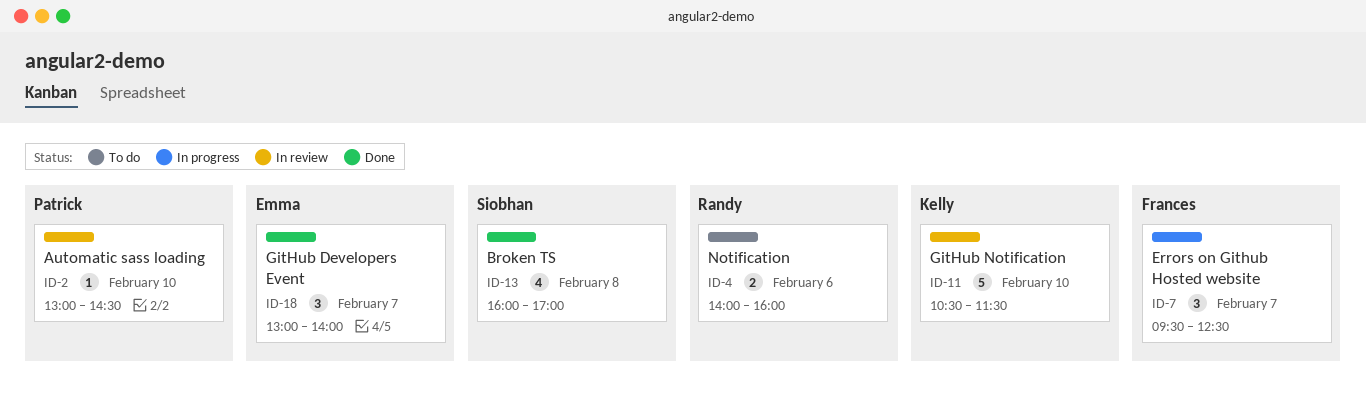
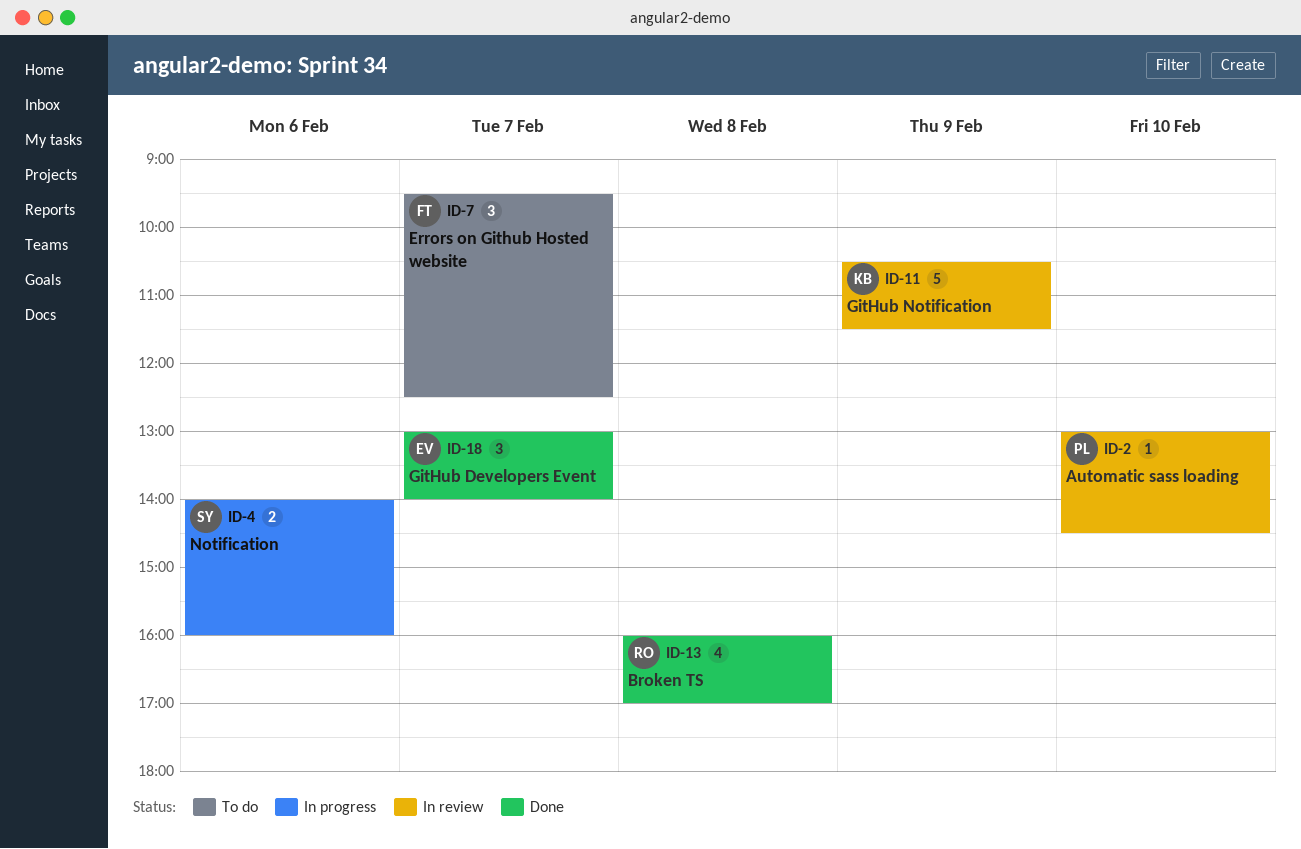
ID-4, status: To do -> In progress
ID-4, owner: Randy -> Siobhan
ID-7, status: In progress -> To do
ID-11, day: Feb 10 -> Feb 9
ID-13, owner: Siobhan -> Randy

